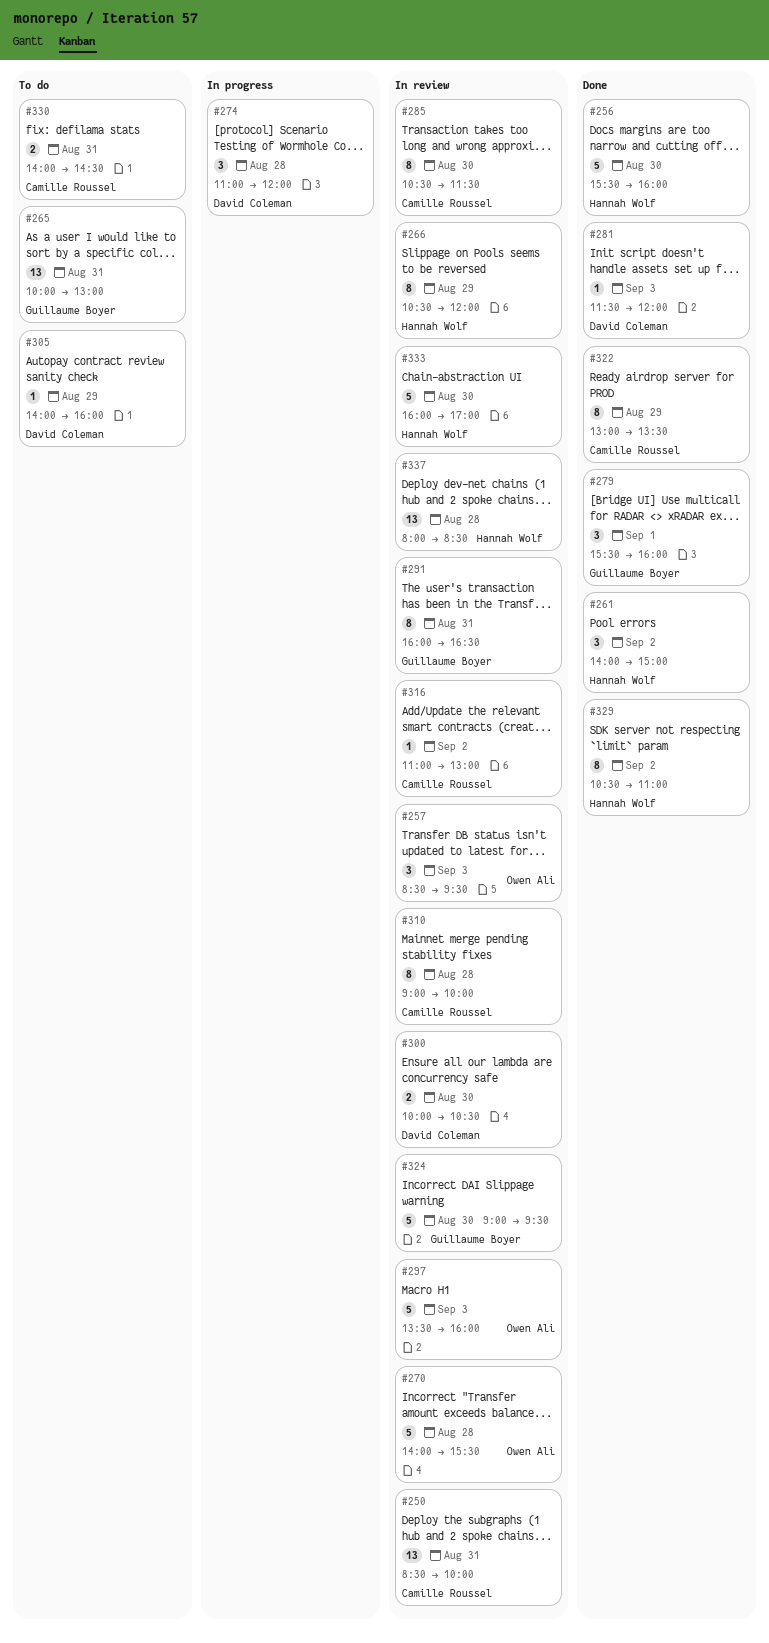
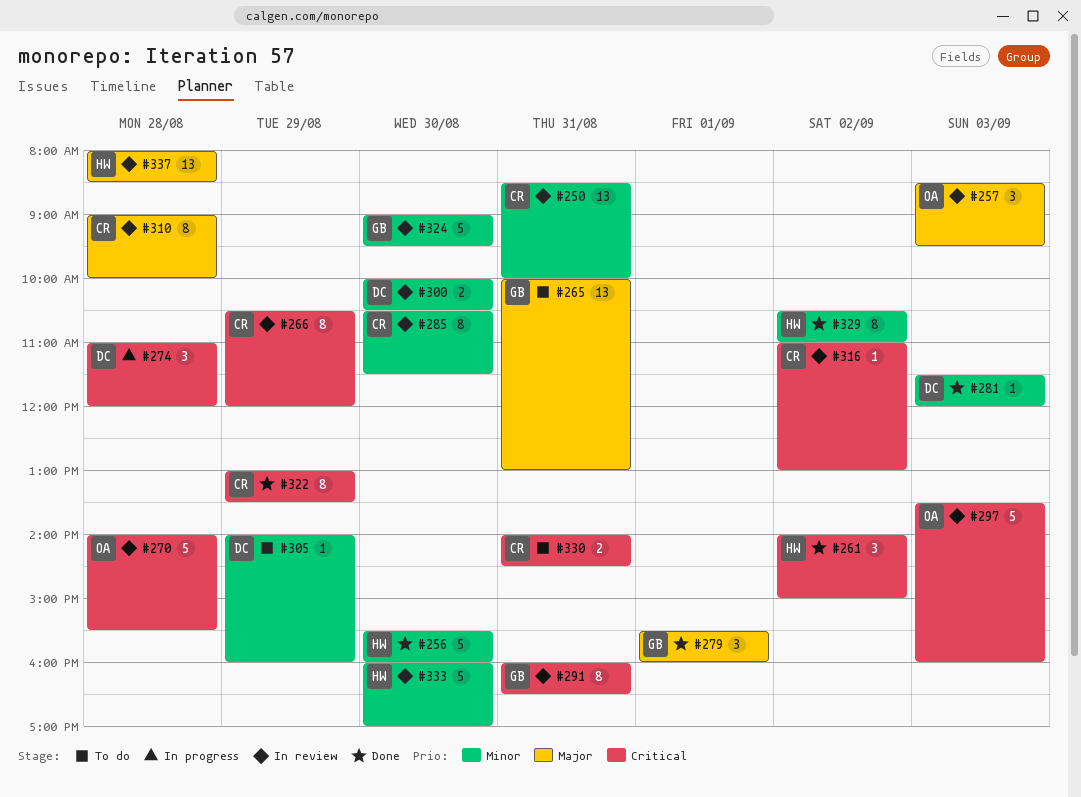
#266, owner: Hannah Wolf -> Camille Roussel

